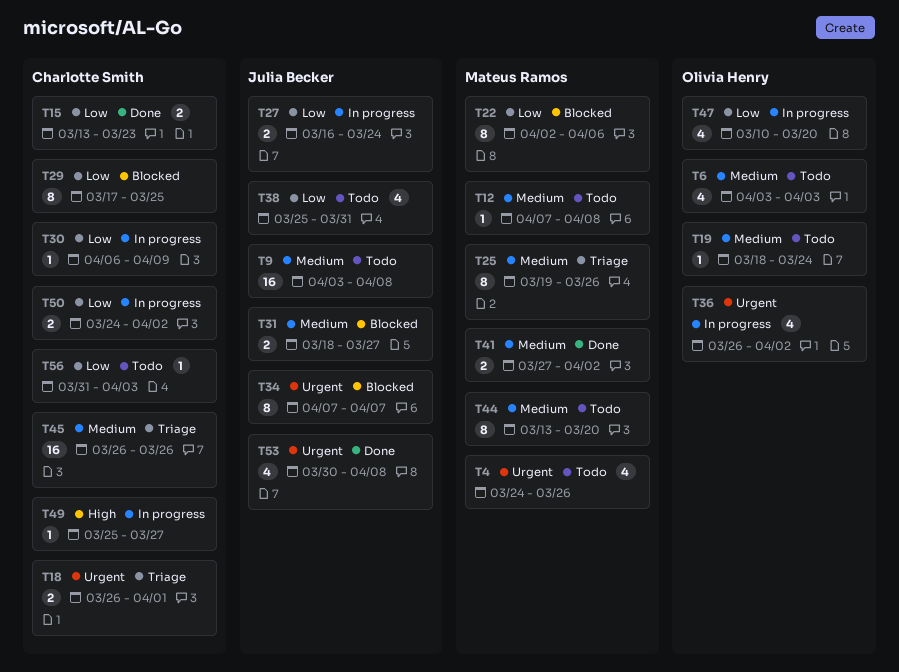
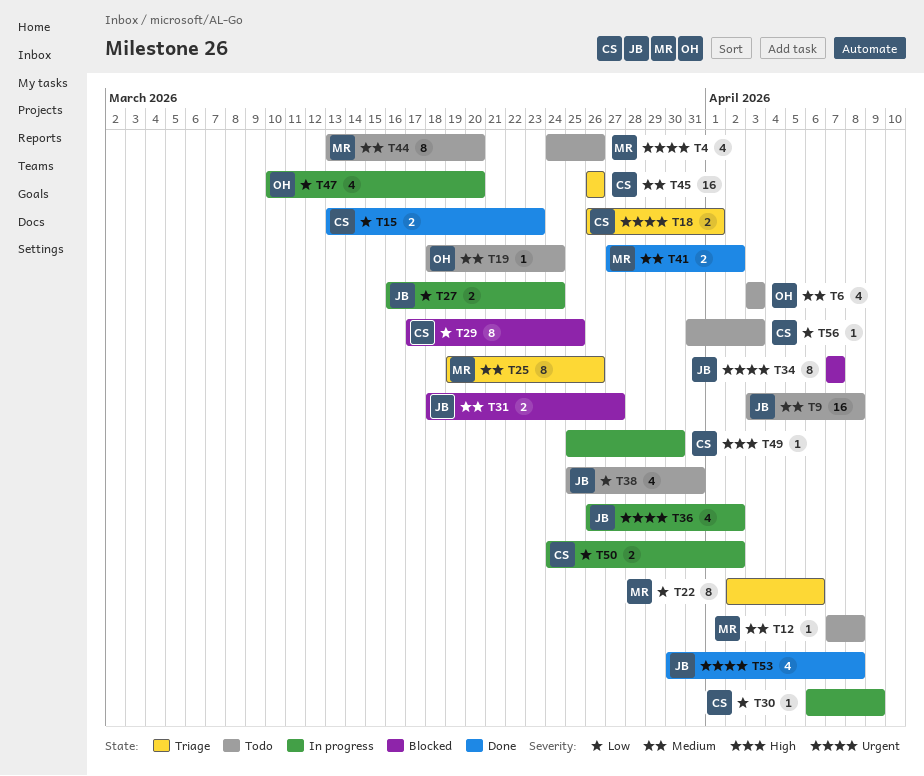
T22, status: Blocked -> Triage
T36, owner: Olivia Henry -> Julia Becker
T49, due: Mar 27 -> Mar 30

